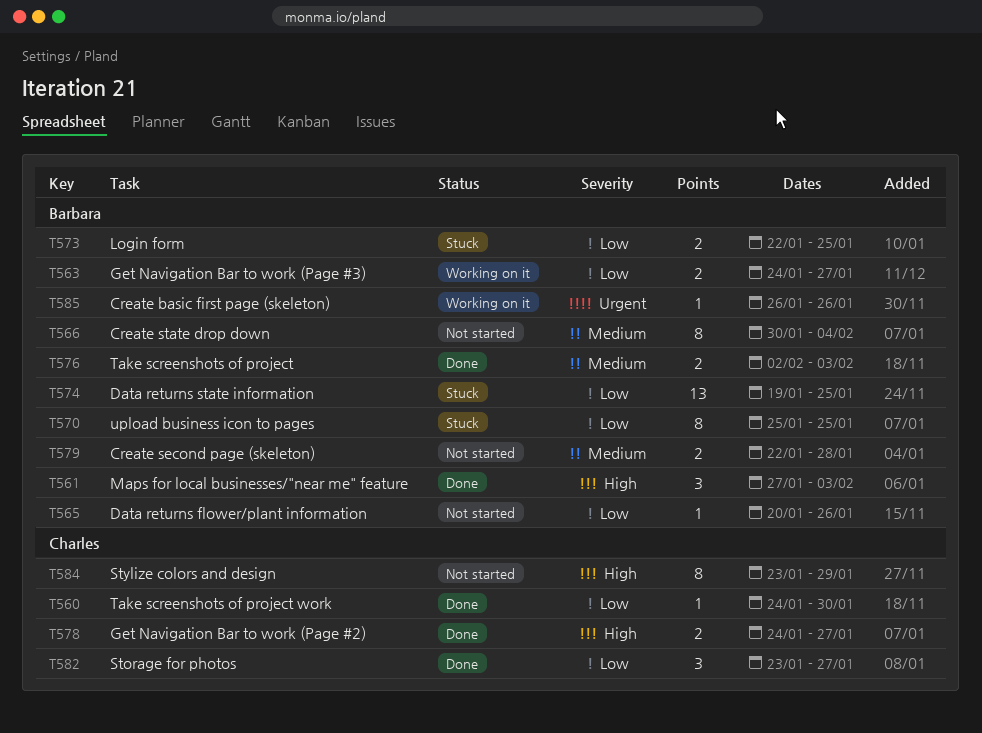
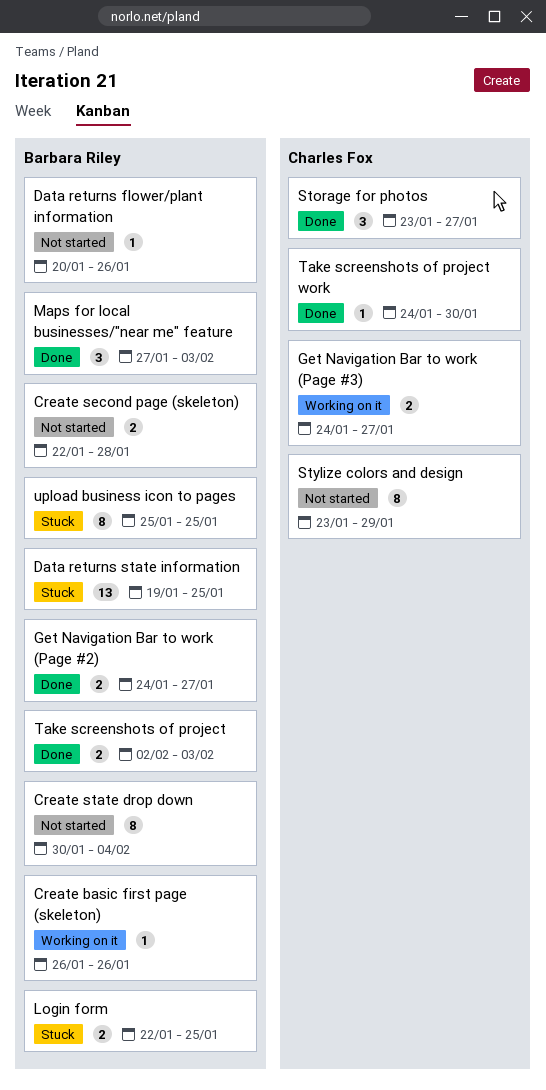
Get Navigation Bar to work (Page #2), owner: Charles Fox -> Barbara Riley
Get Navigation Bar to work (Page #3), owner: Barbara Riley -> Charles Fox

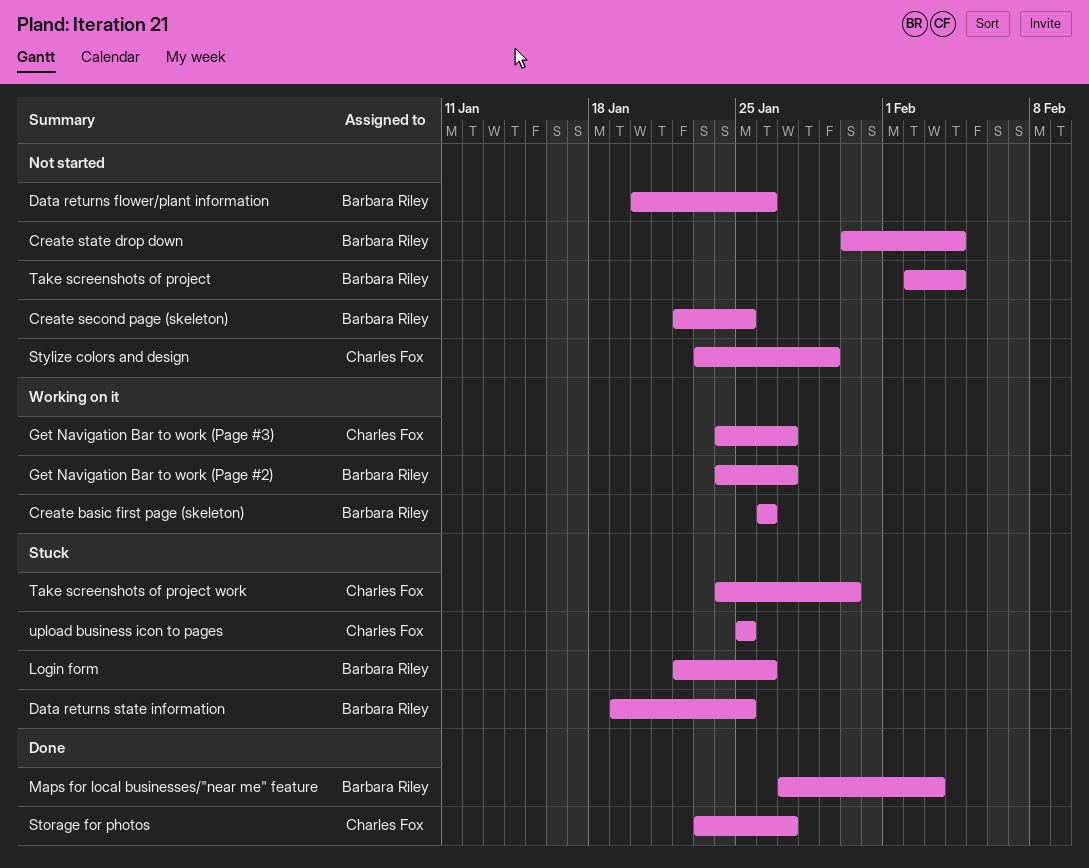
Create second page (skeleton), due: Jan 28 -> Jan 25
Get Navigation Bar to work (Page #2), status: Done -> Working on it
Login form, due: Jan 25 -> Jan 26
Take screenshots of project, status: Done -> Not started
Take screenshots of project, due: Feb 3 -> Feb 4
Take screenshots of project work, status: Done -> Stuck
upload business icon to pages, owner: Barbara Riley -> Charles Fox

